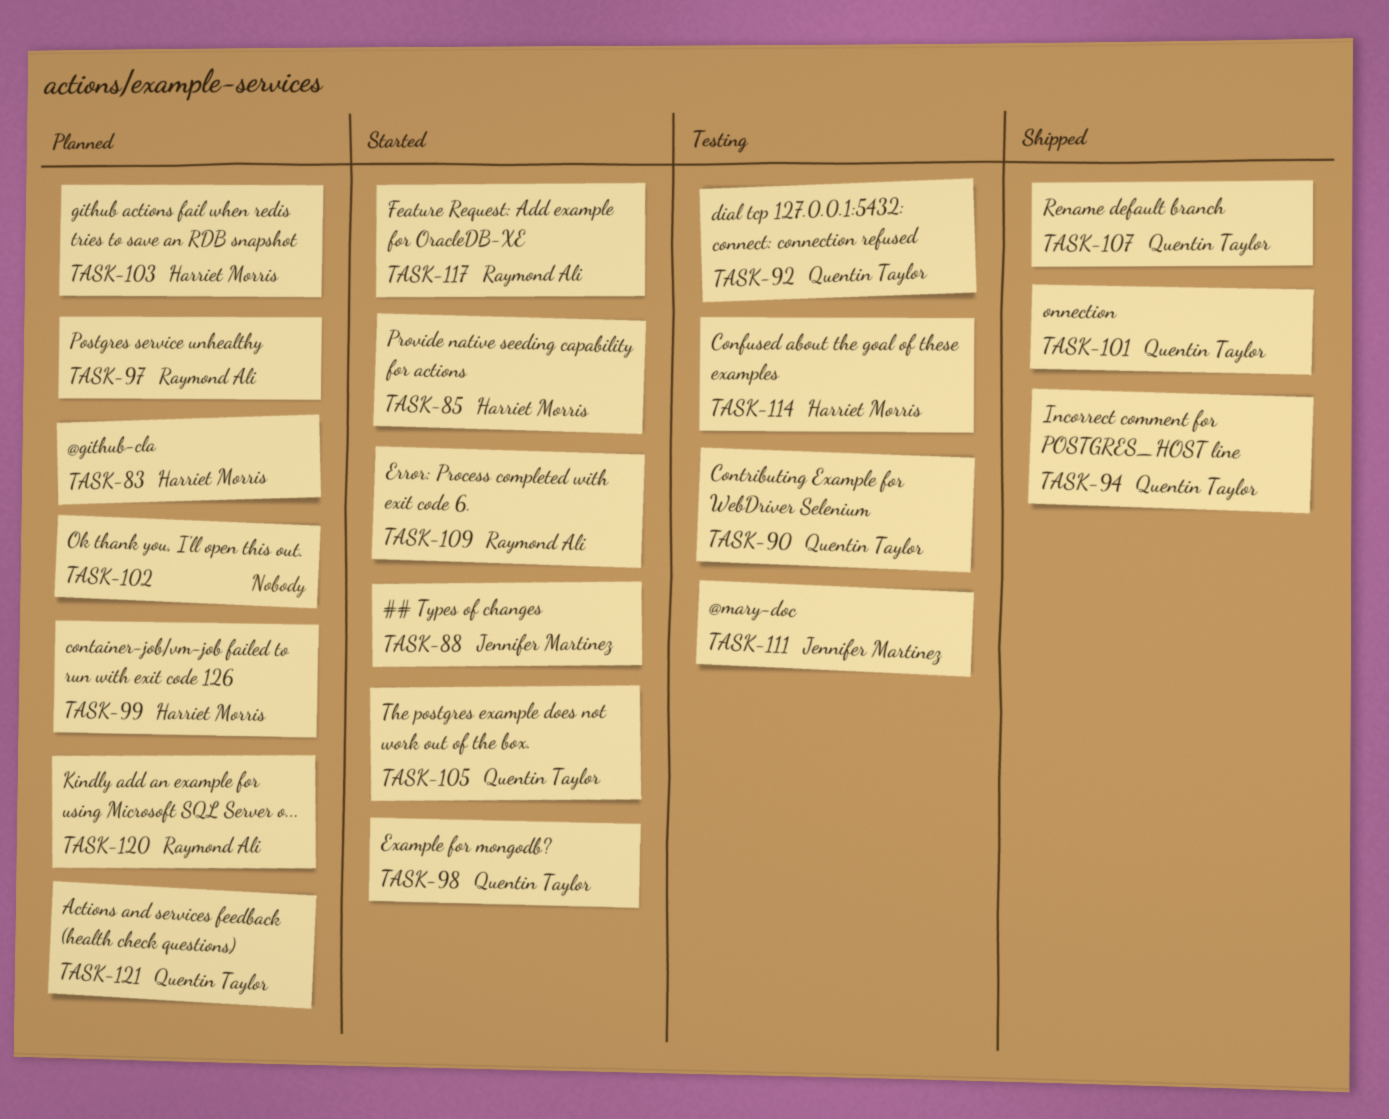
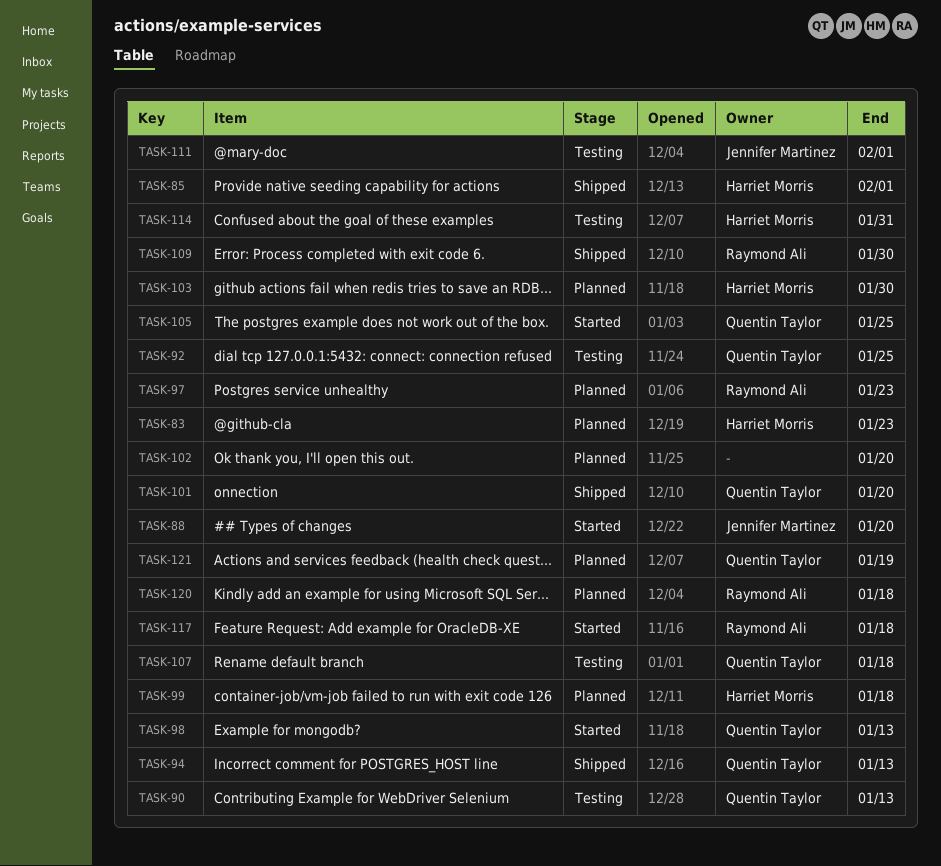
TASK-85, status: Started -> Shipped
TASK-107, status: Shipped -> Testing
TASK-109, status: Started -> Shipped

